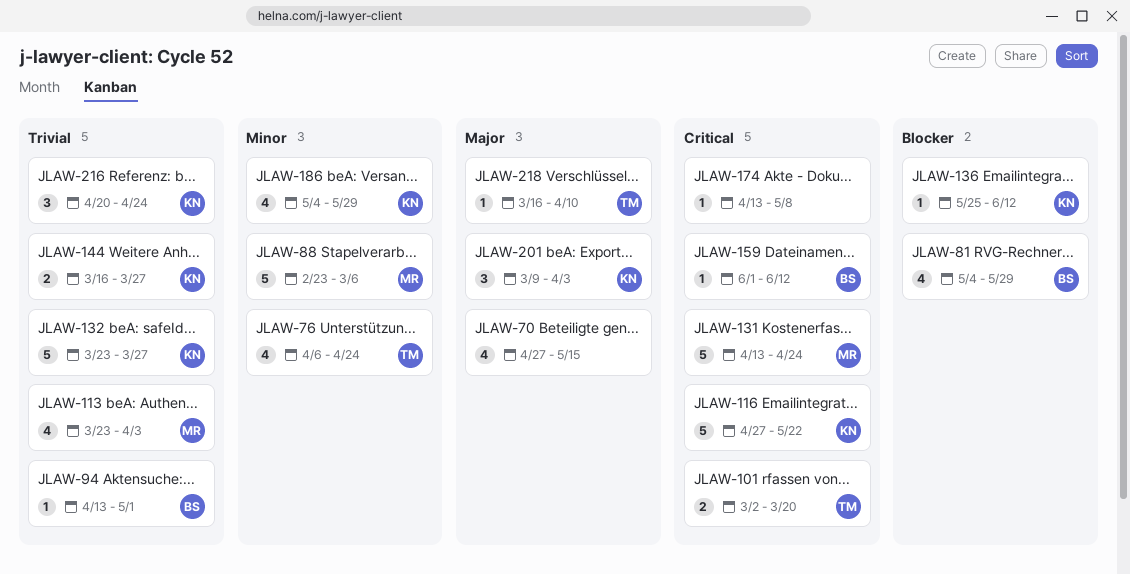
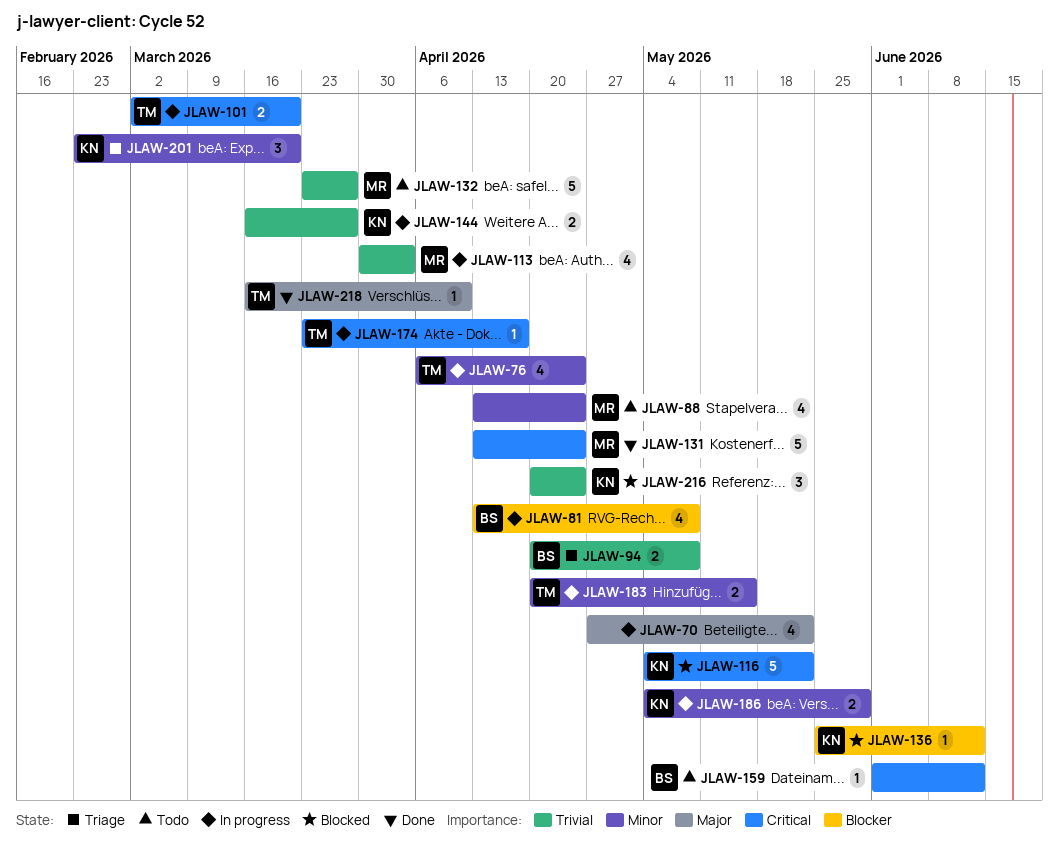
JLAW-70, due: May 15 -> May 22
JLAW-81, start: May 4 -> Apr 13
JLAW-81, due: May 29 -> May 8
JLAW-88, estimate: 5 -> 4
JLAW-88, start: Feb 23 -> Apr 13
JLAW-88, due: Mar 6 -> Apr 24
JLAW-94, estimate: 1 -> 2
JLAW-94, start: Apr 13 -> Apr 20
JLAW-94, due: May 1 -> May 8
JLAW-113, start: Mar 23 -> Mar 30
JLAW-116, start: Apr 27 -> May 4
JLAW-132, owner: KN -> MR
JLAW-174, owner: none -> TM
JLAW-174, start: Apr 13 -> Mar 23
JLAW-174, due: May 8 -> Apr 17
JLAW-183: none -> present
JLAW-186, estimate: 4 -> 2
JLAW-201, priority: Major -> Minor
JLAW-201, start: Mar 9 -> Feb 23
JLAW-201, due: Apr 3 -> Mar 20

